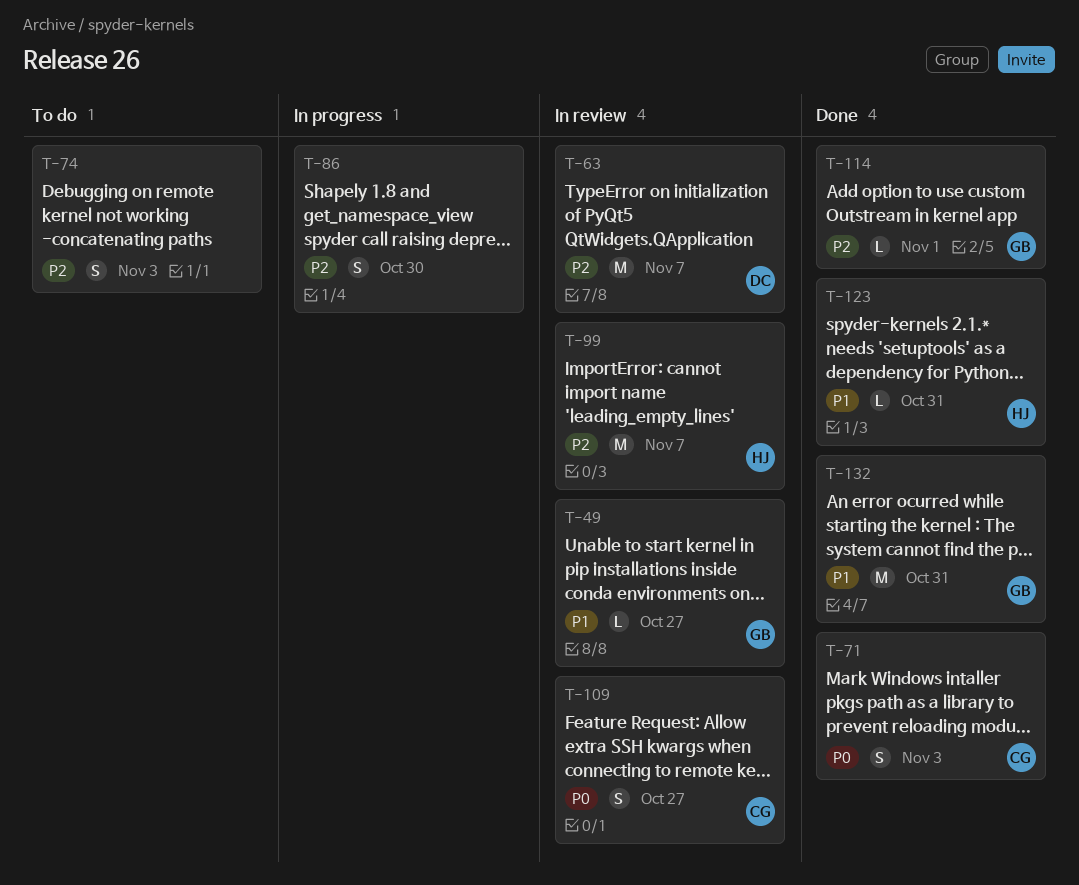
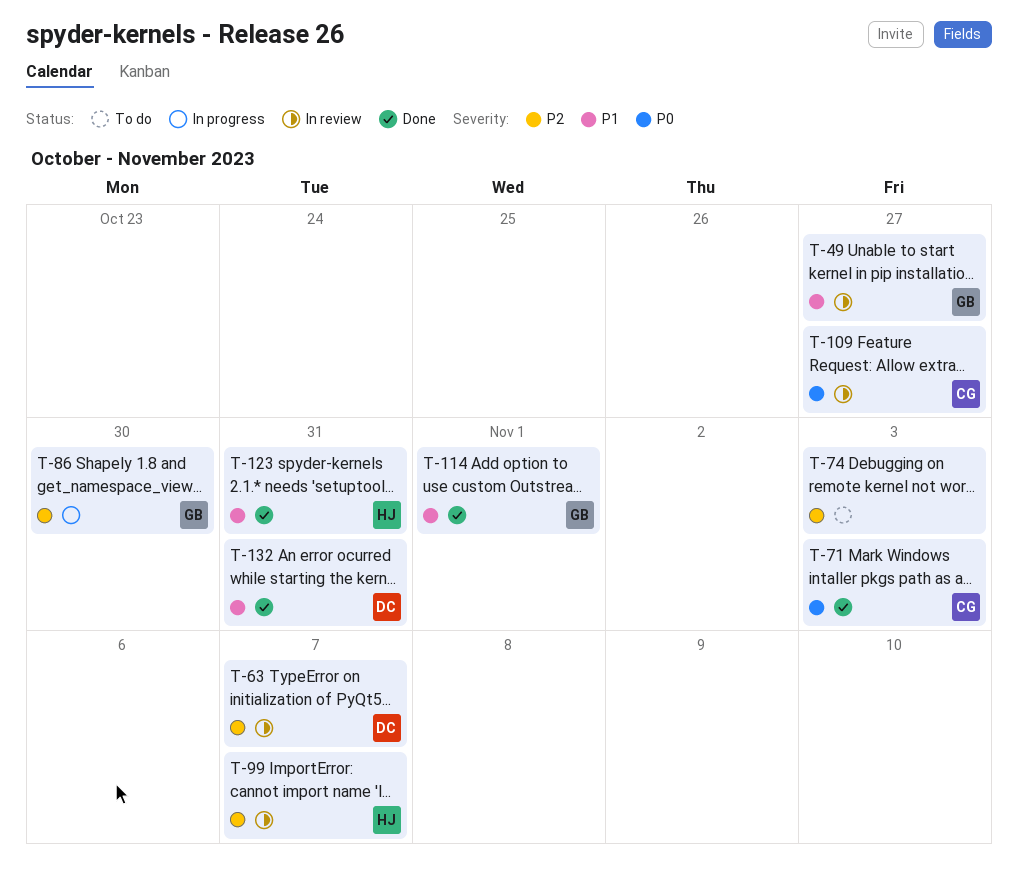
T-86, owner: none -> GB
T-114, priority: P2 -> P1
T-132, owner: GB -> DC

